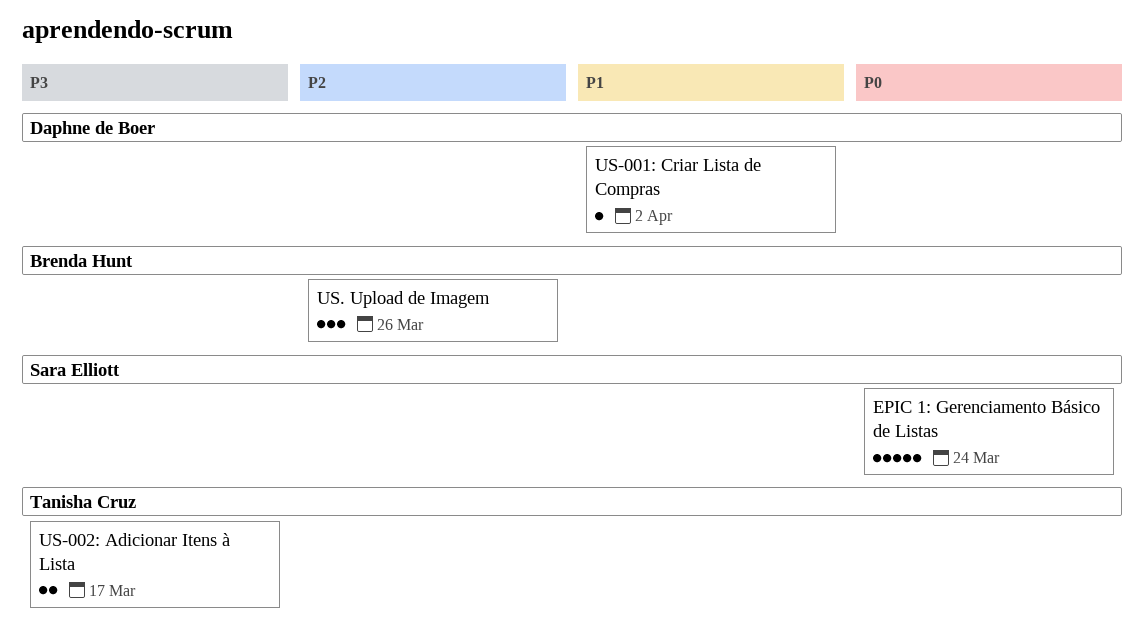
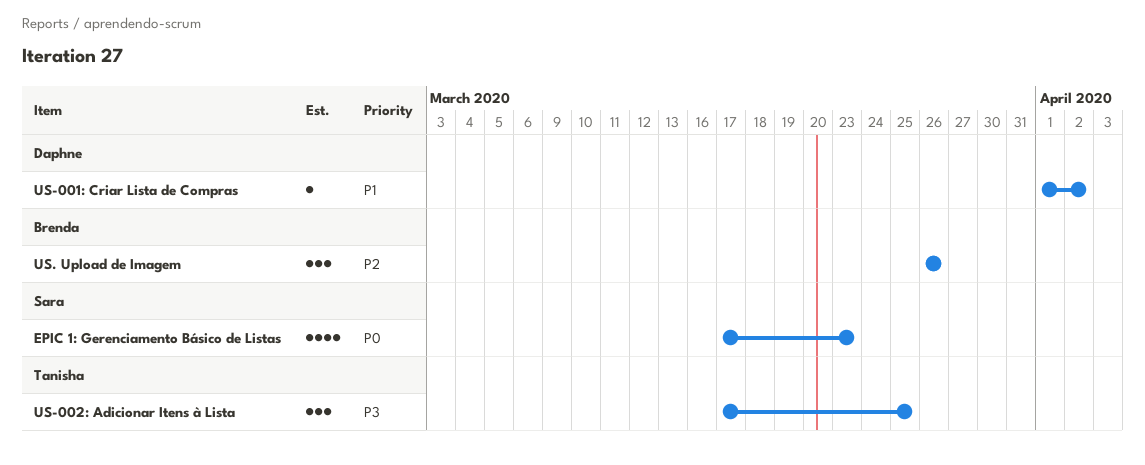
EPIC 1: Gerenciamento Básico de Listas, estimate: 5 -> 4
EPIC 1: Gerenciamento Básico de Listas, due: Mar 24 -> Mar 23
US-002: Adicionar Itens à Lista, estimate: 2 -> 3
US-002: Adicionar Itens à Lista, due: Mar 17 -> Mar 25

